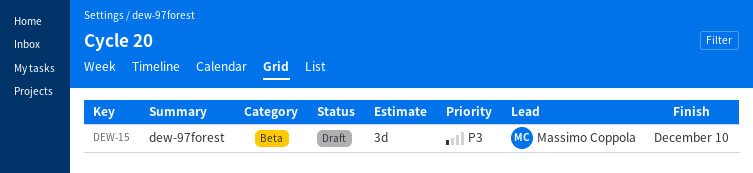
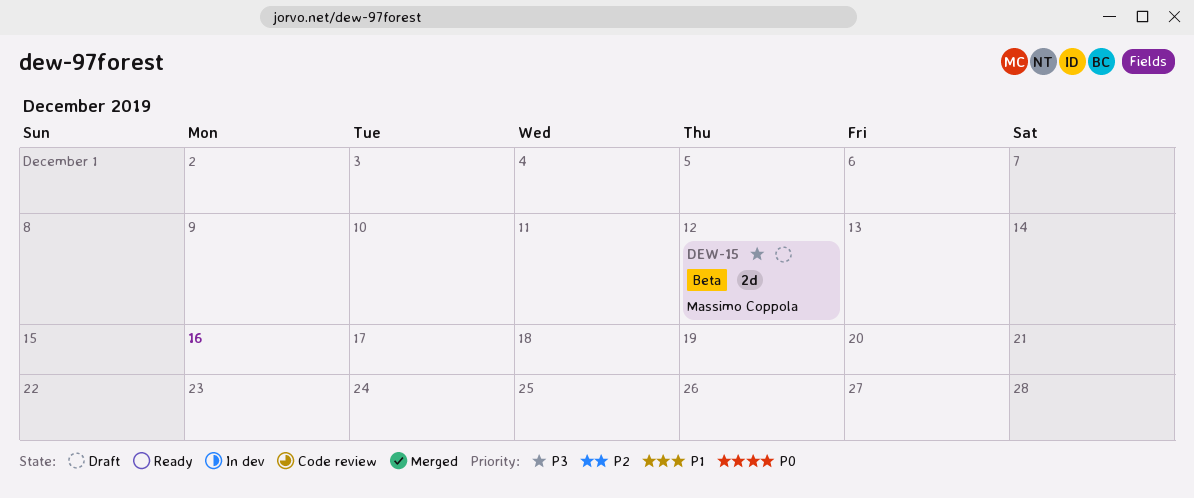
DEW-15, estimate: 3d -> 2d
DEW-15, due: Dec 10 -> Dec 12

